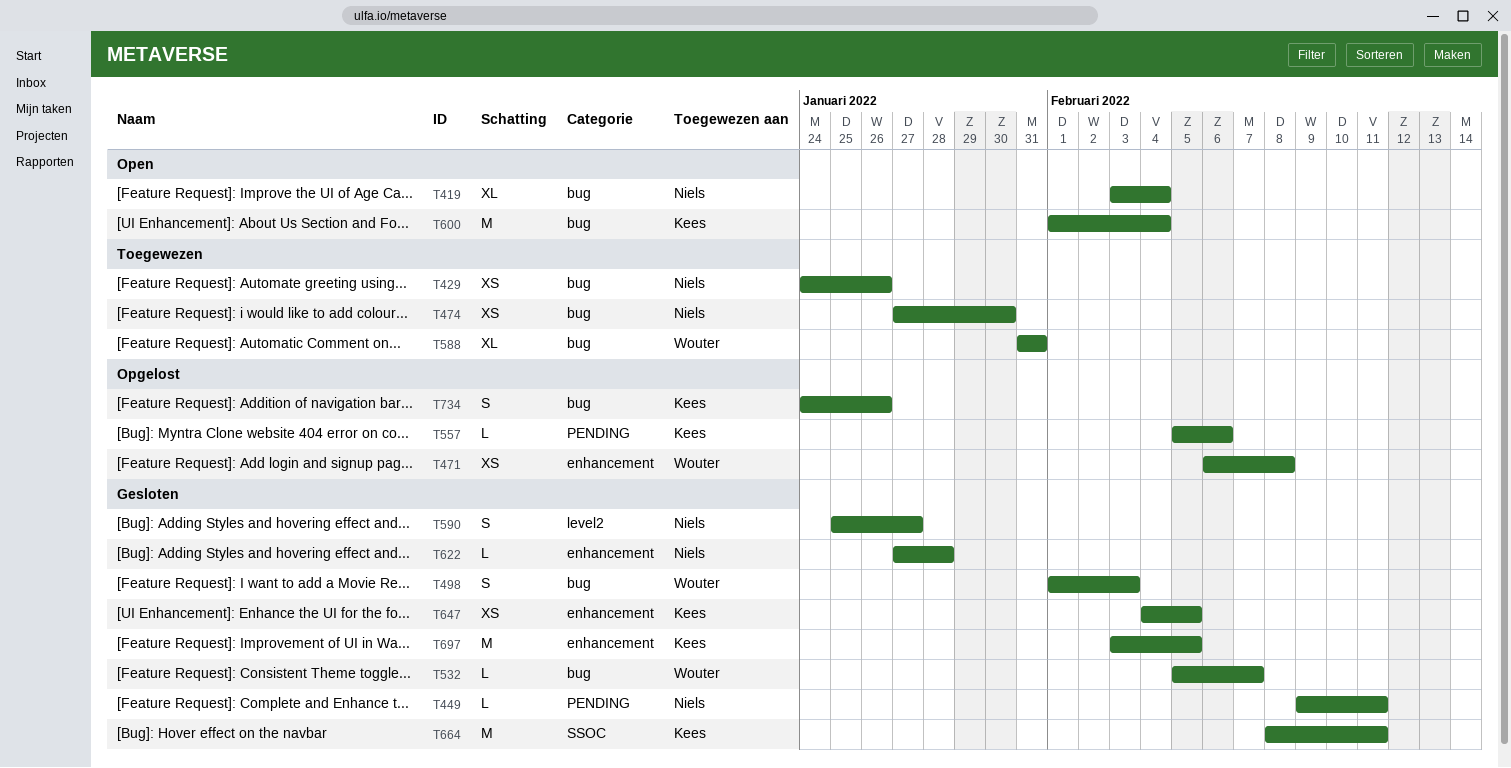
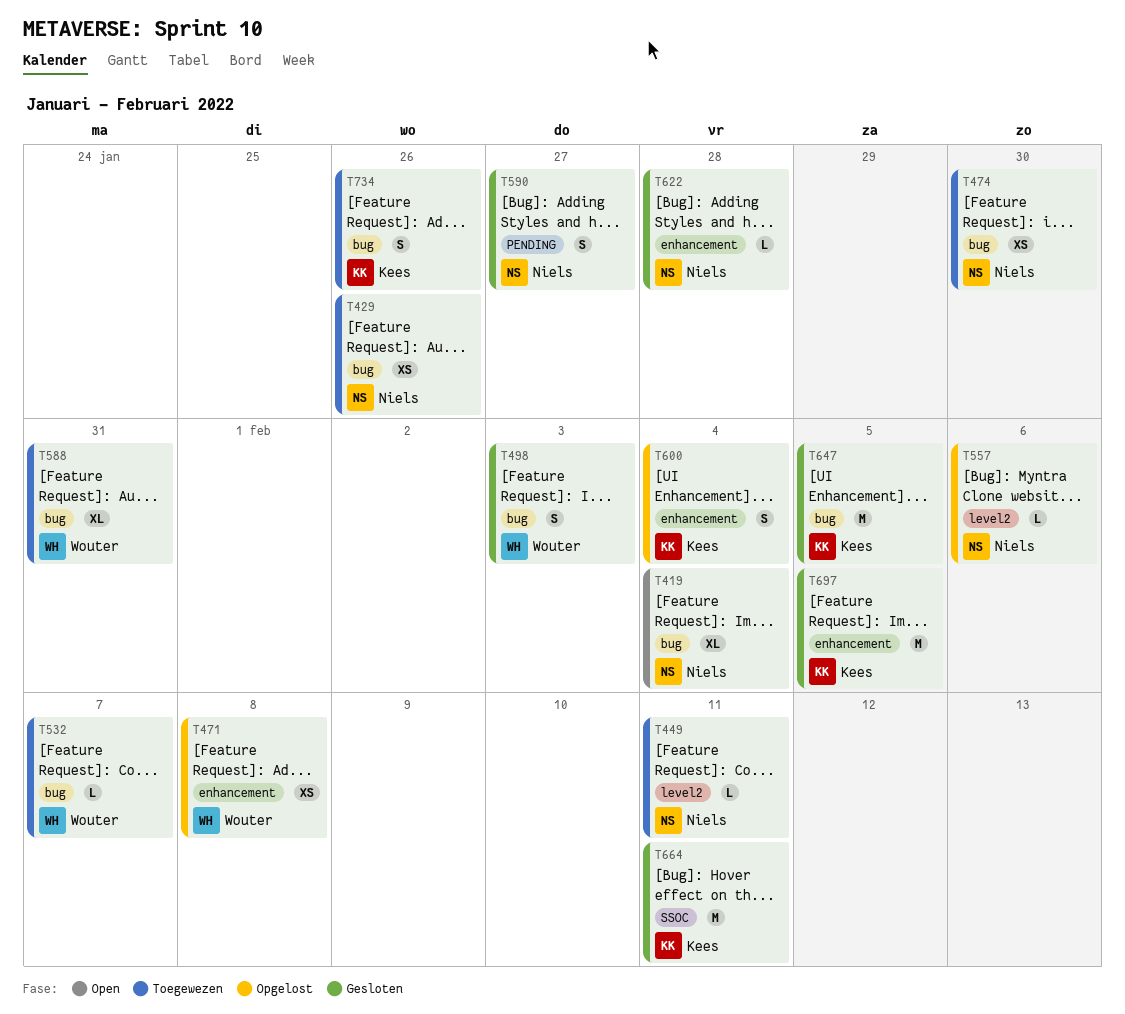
T449, status: Gesloten -> Toegewezen
T449, label: PENDING -> level2
T532, status: Gesloten -> Toegewezen
T557, owner: Kees -> Niels
T557, label: PENDING -> level2
T590, label: level2 -> PENDING
T600, status: Open -> Opgelost
T600, label: bug -> enhancement
T600, estimate: M -> S
T647, label: enhancement -> bug
T647, estimate: XS -> M
T734, status: Opgelost -> Toegewezen

